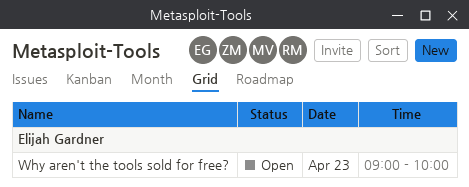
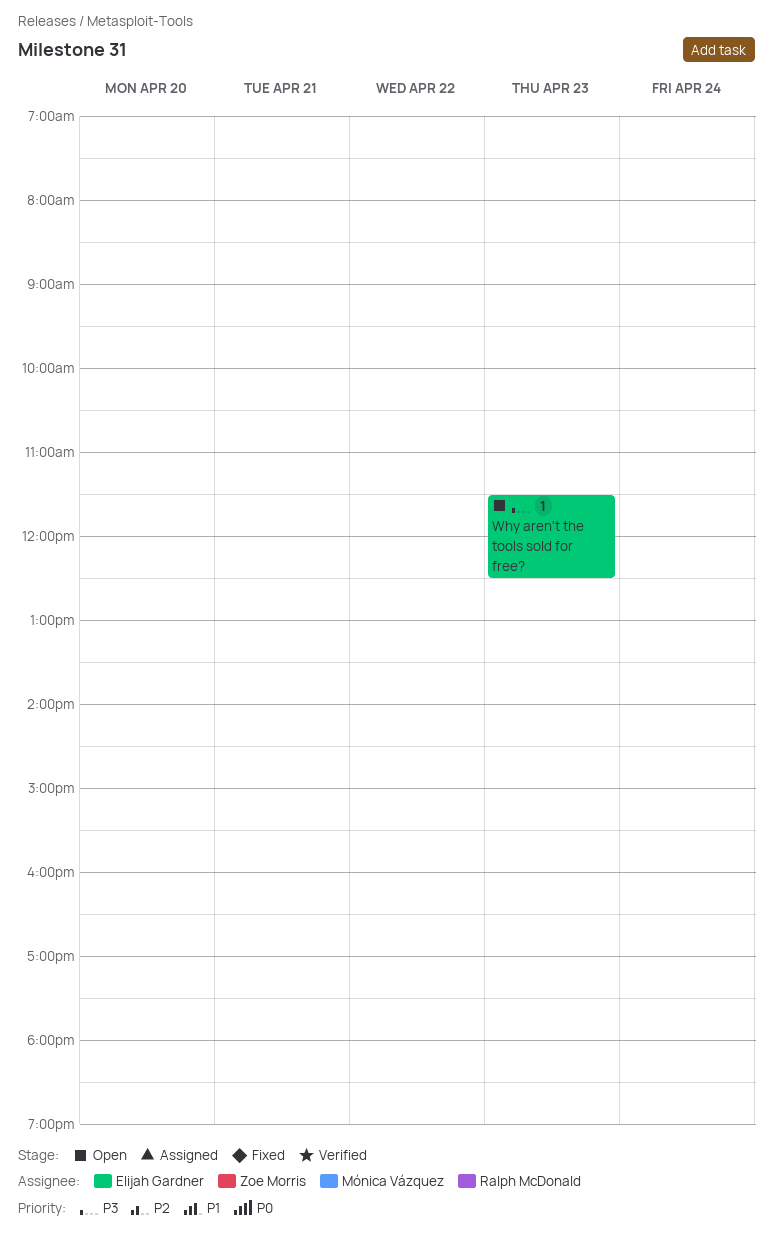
Why aren't the tools sold for free?, begins: 09:00 -> 11:30
Why aren't the tools sold for free?, ends: 10:00 -> 12:30

